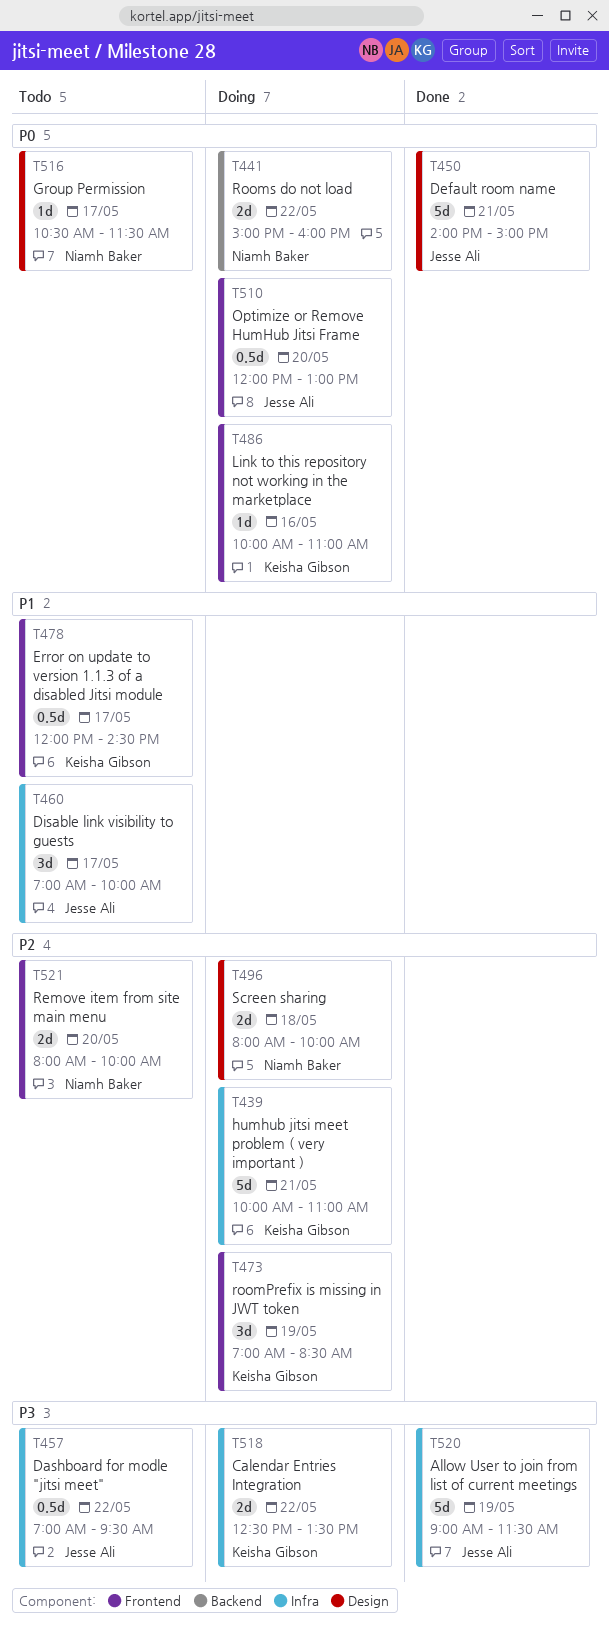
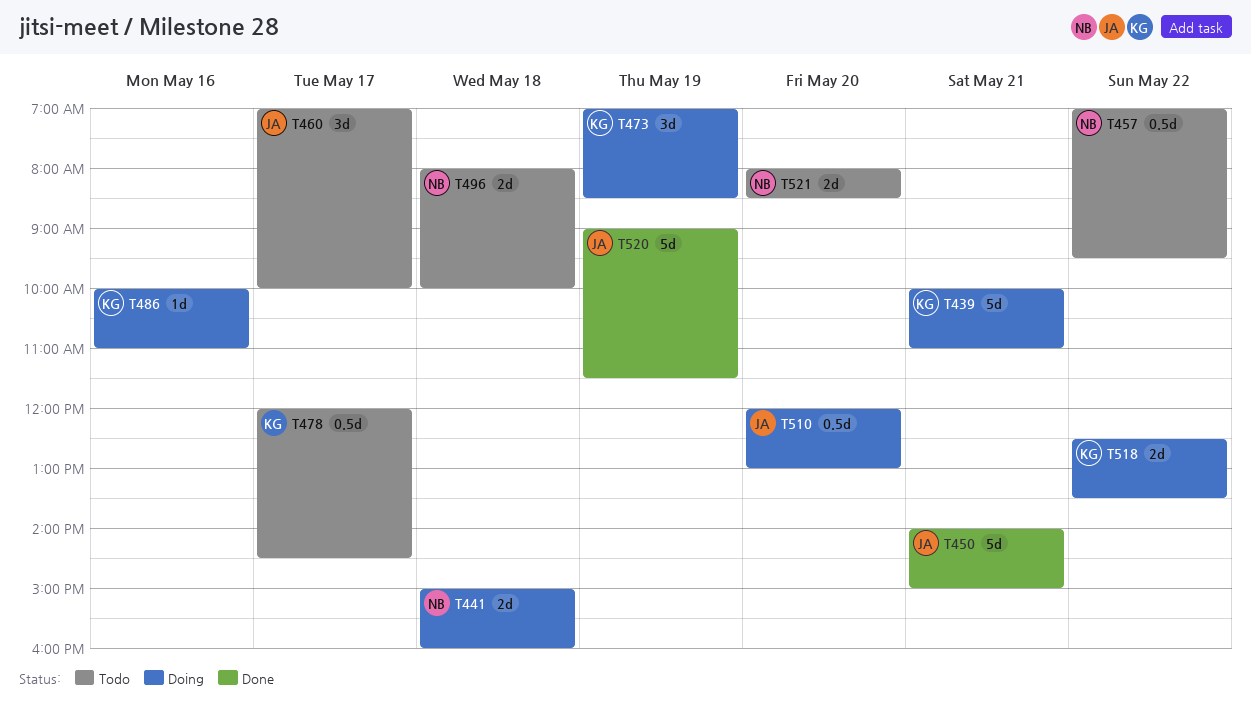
T441, day: May 22 -> May 18
T457, owner: Jesse Ali -> Niamh Baker
T496, status: Doing -> Todo
T516: present -> none
T521, ends: 10:00 -> 08:30

